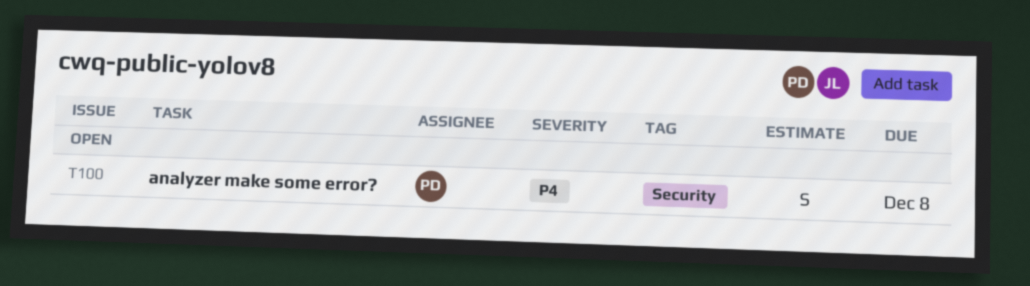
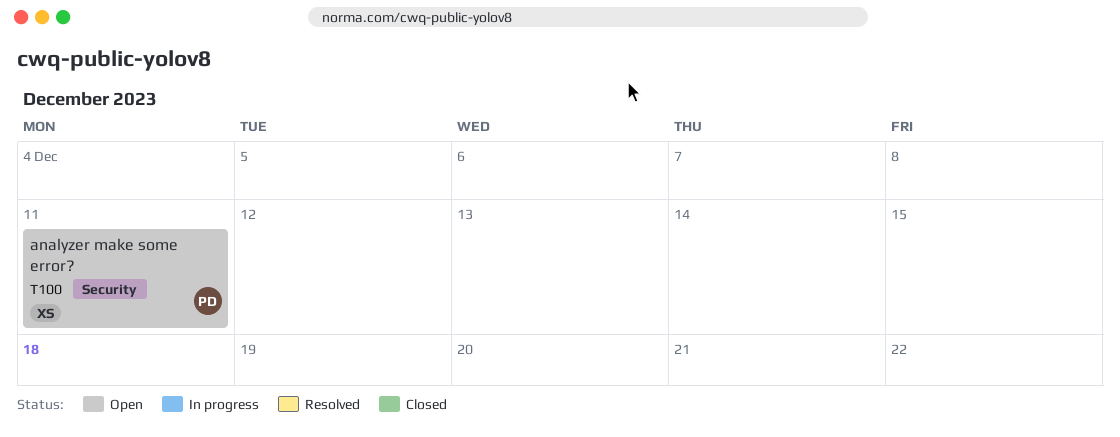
T100, estimate: S -> XS
T100, due: Dec 8 -> Dec 11

